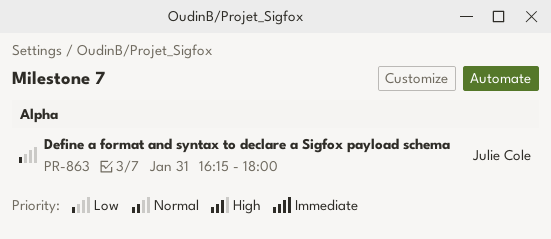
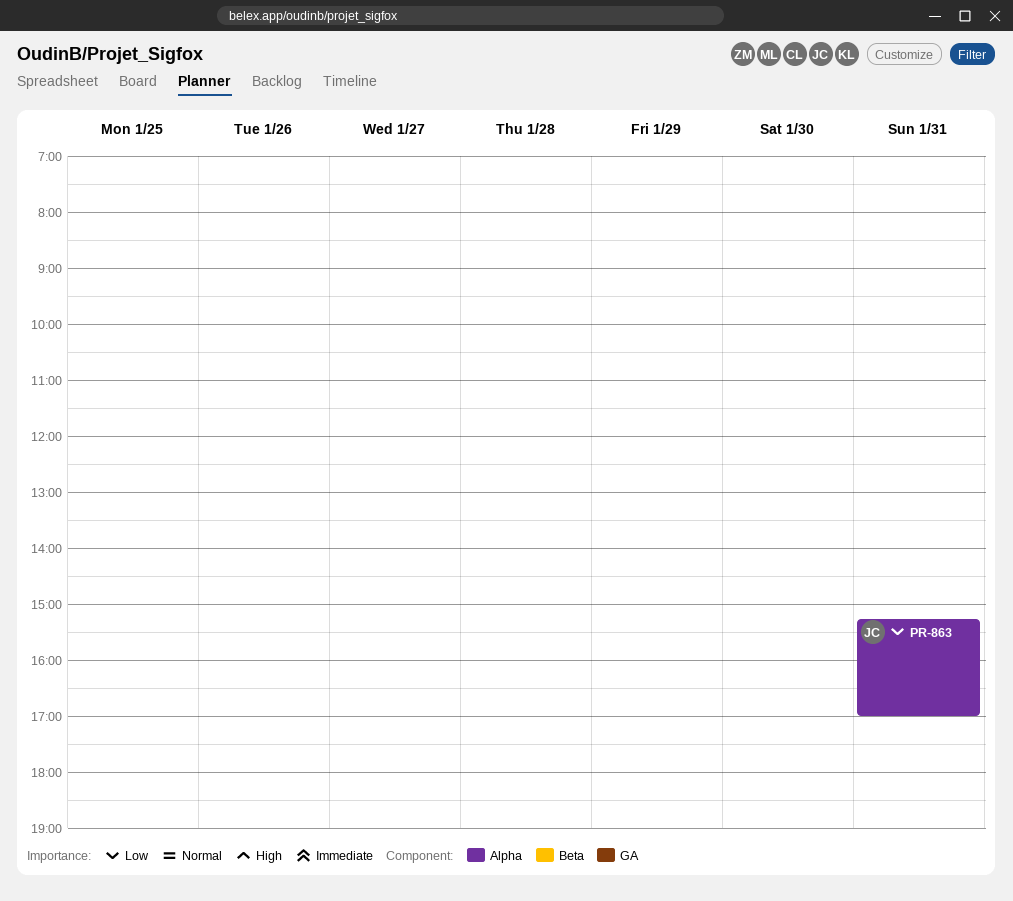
PR-863, begins: 16:15 -> 15:15
PR-863, ends: 18:00 -> 17:00

